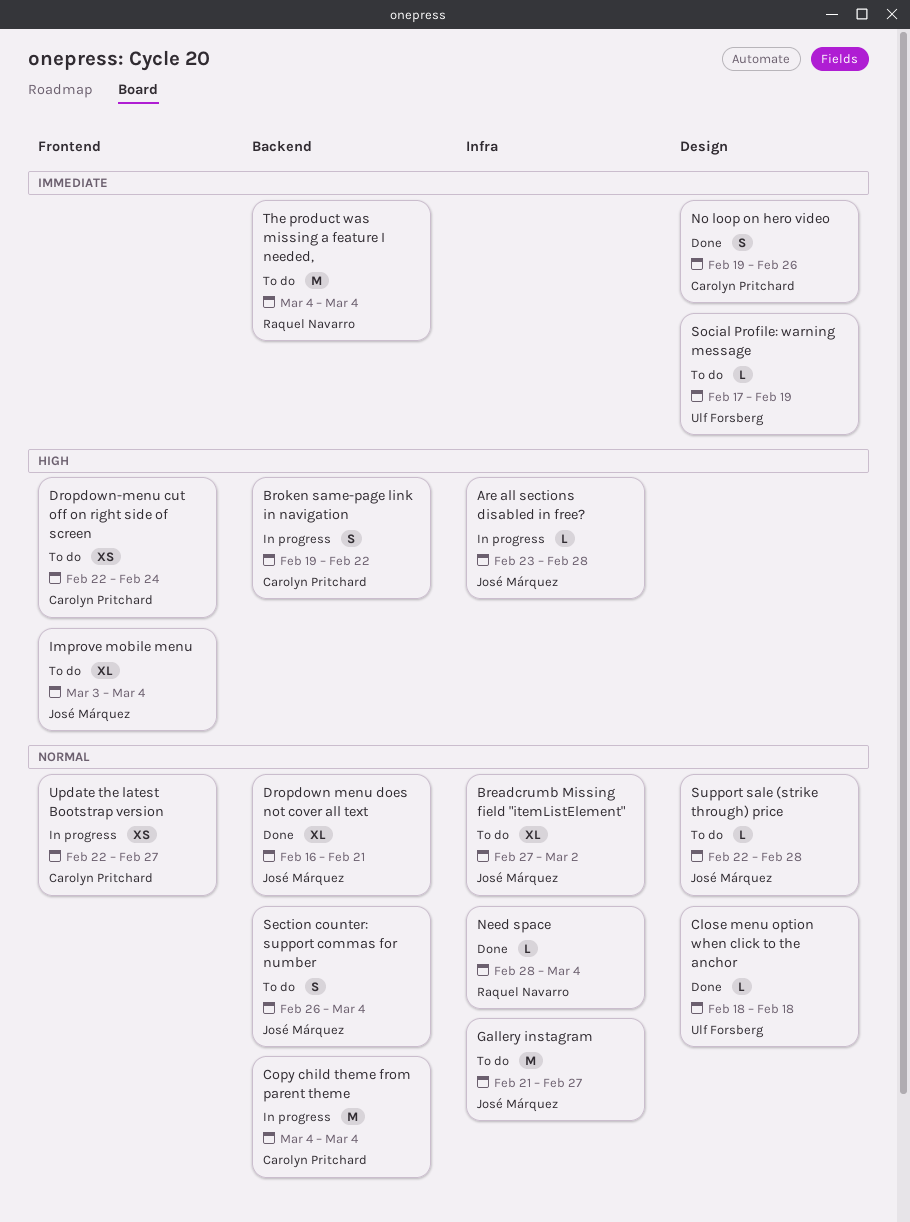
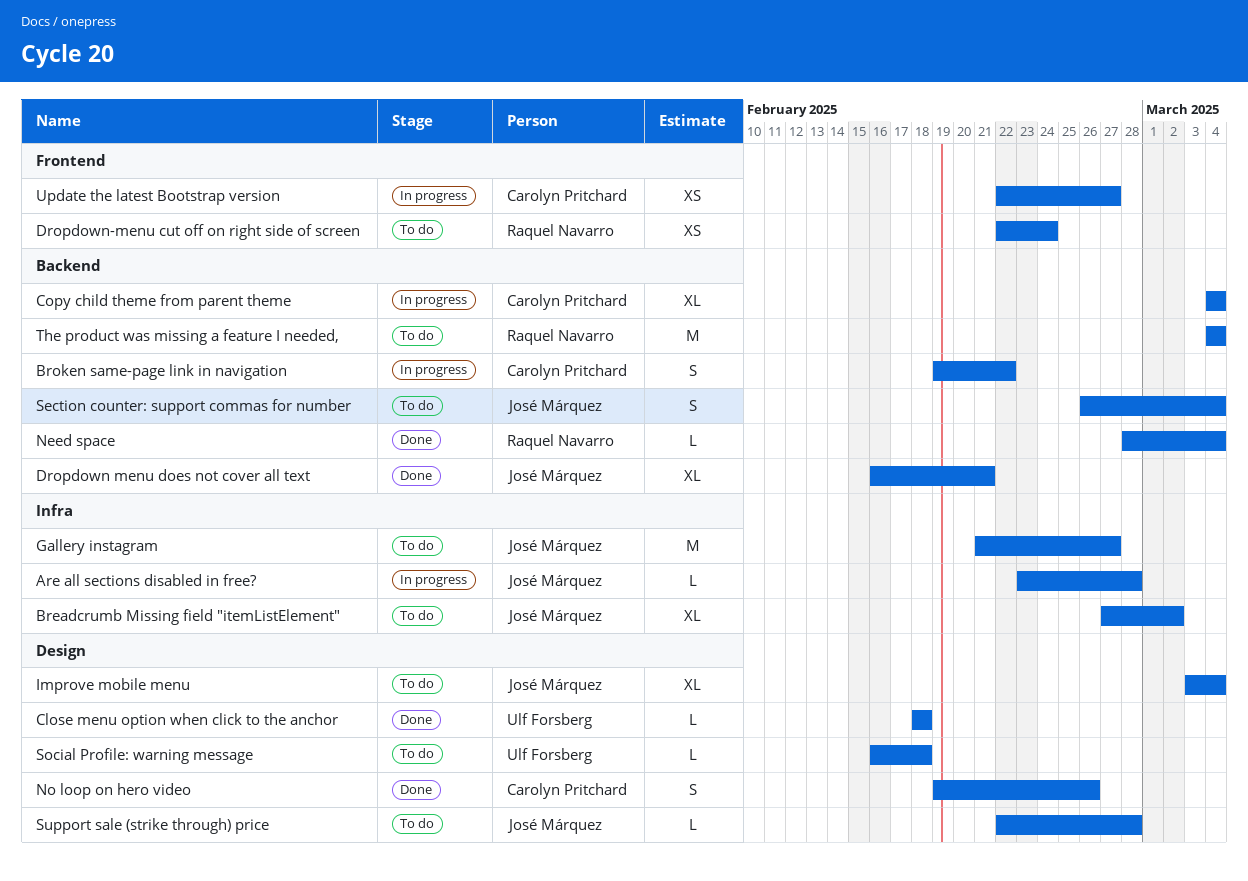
Copy child theme from parent theme, estimate: M -> XL
Dropdown-menu cut off on right side of screen, owner: Carolyn Pritchard -> Raquel Navarro
Improve mobile menu, label: Frontend -> Design
Need space, label: Infra -> Backend
Social Profile: warning message, start: Feb 17 -> Feb 16
Social Profile: warning message, due: Feb 19 -> Feb 18

